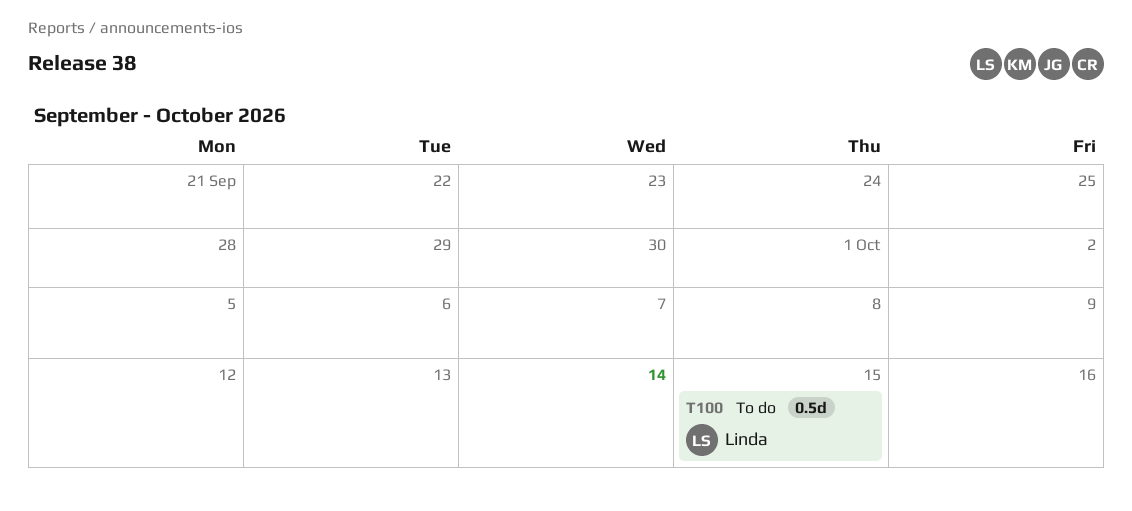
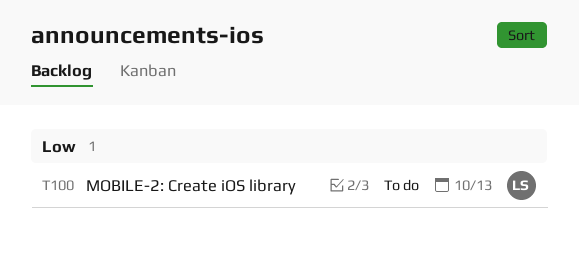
T100, due: Oct 15 -> Oct 13

